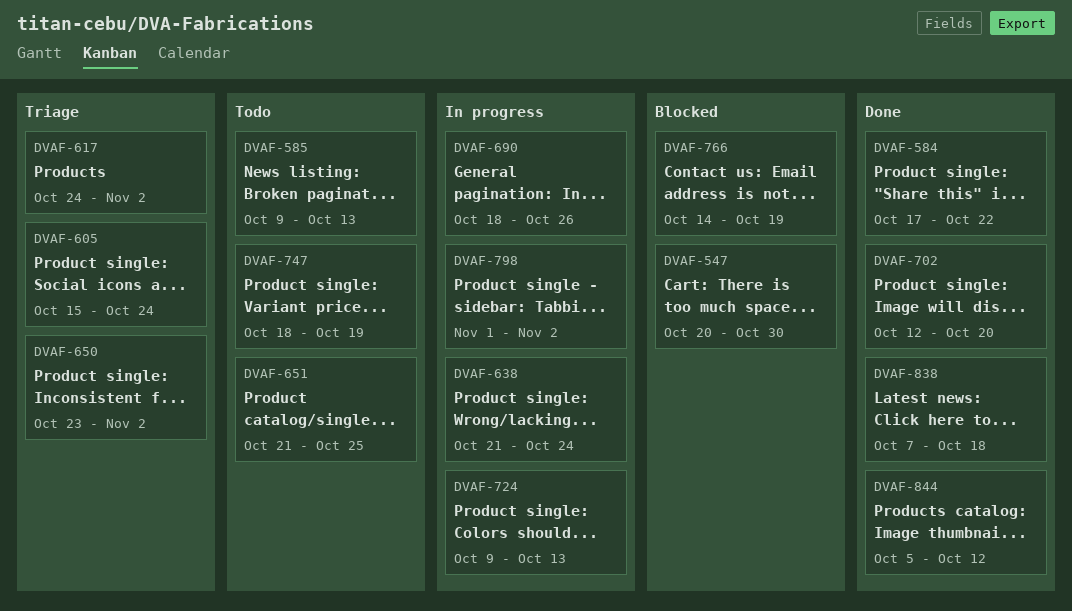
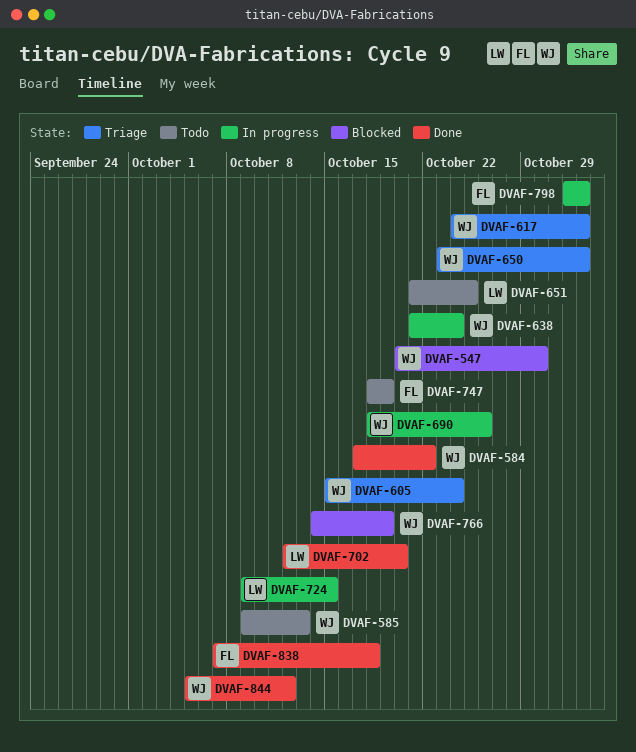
DVAF-724, due: Oct 13 -> Oct 15

